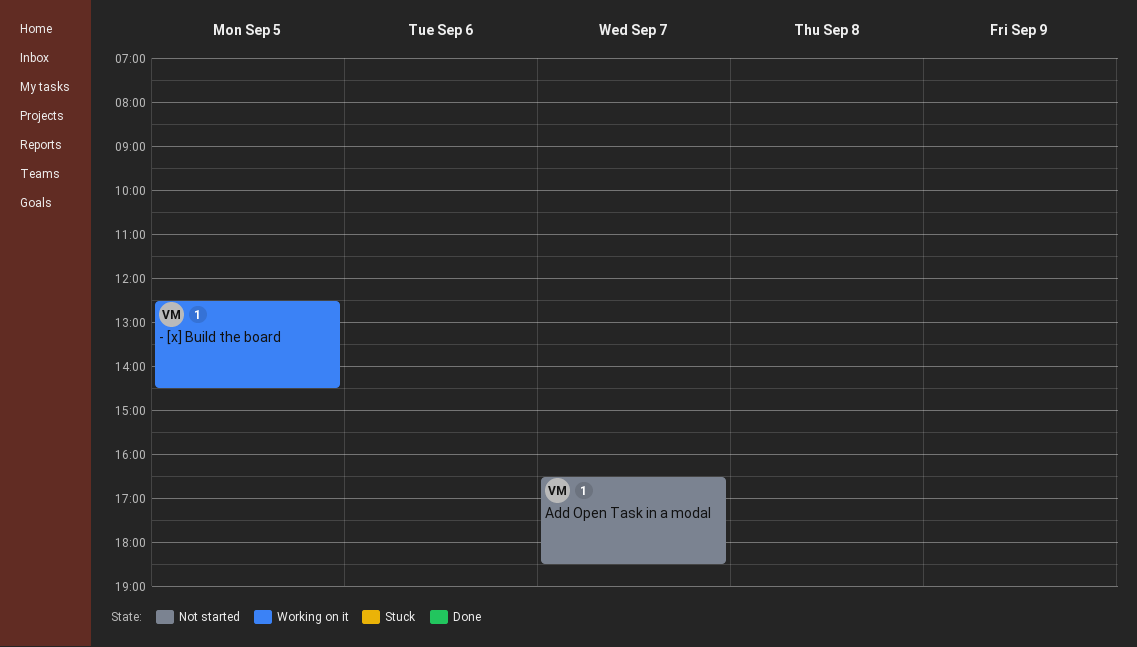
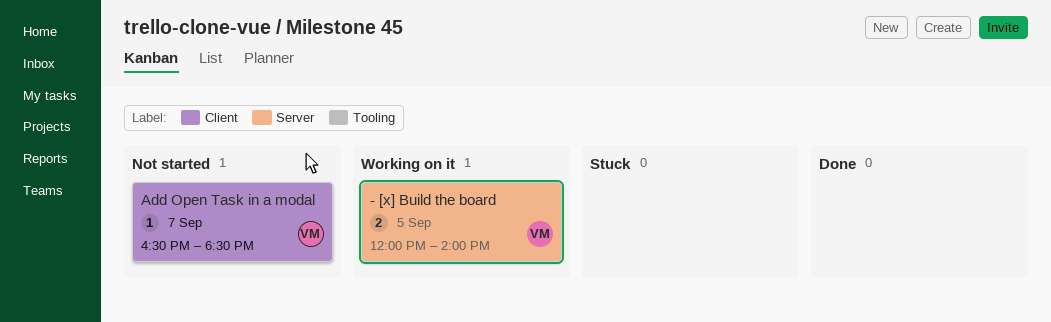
- [x] Build the board, estimate: 1 -> 2
- [x] Build the board, begins: 12:30 -> 12:00
- [x] Build the board, ends: 14:30 -> 14:00

